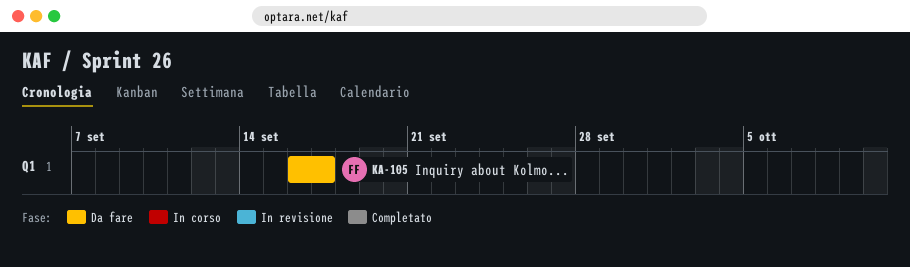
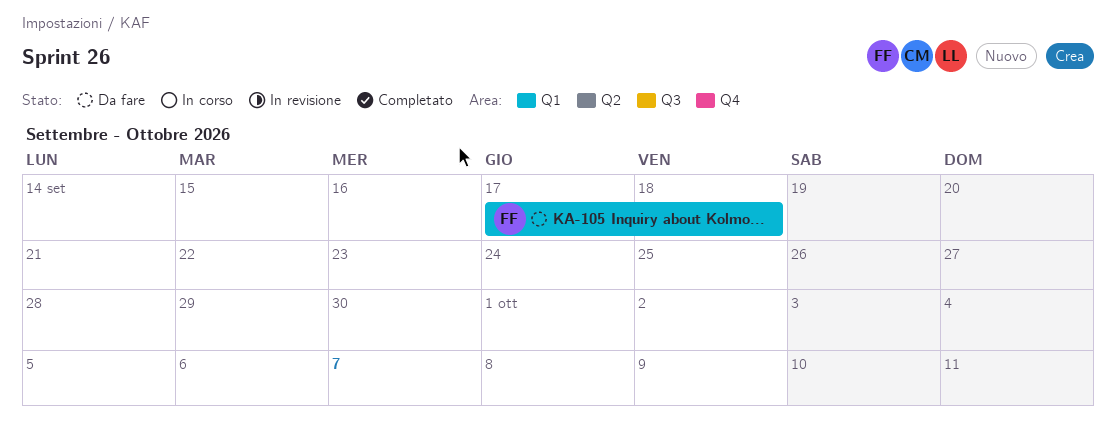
KA-105, start: Sep 16 -> Sep 17
KA-105, due: Sep 17 -> Sep 18

